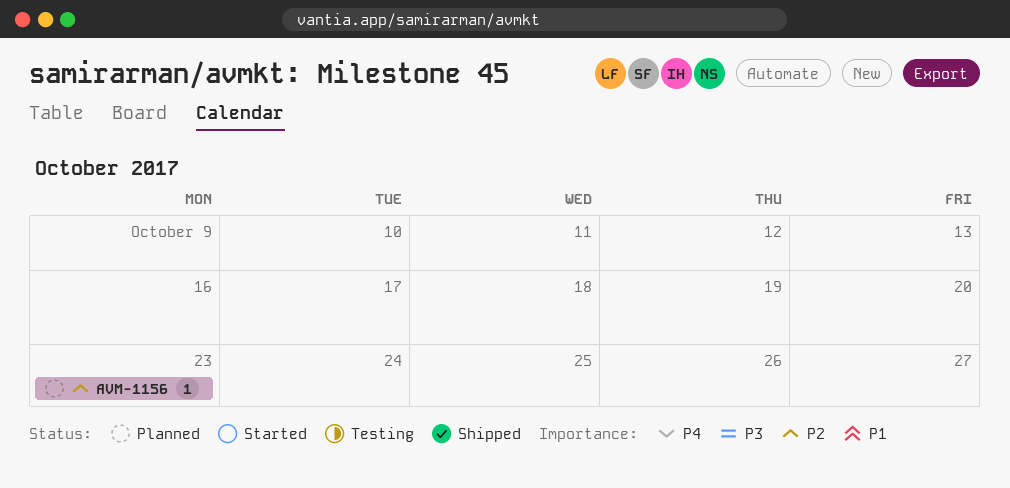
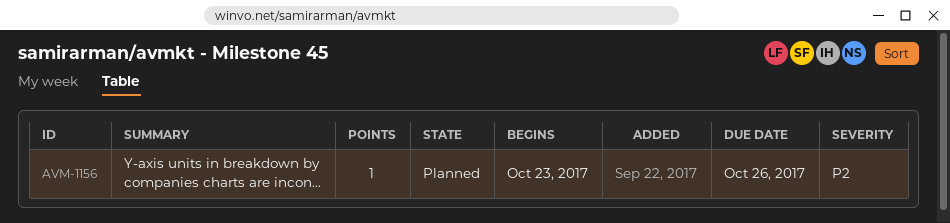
AVM-1156, due: Oct 23 -> Oct 26

